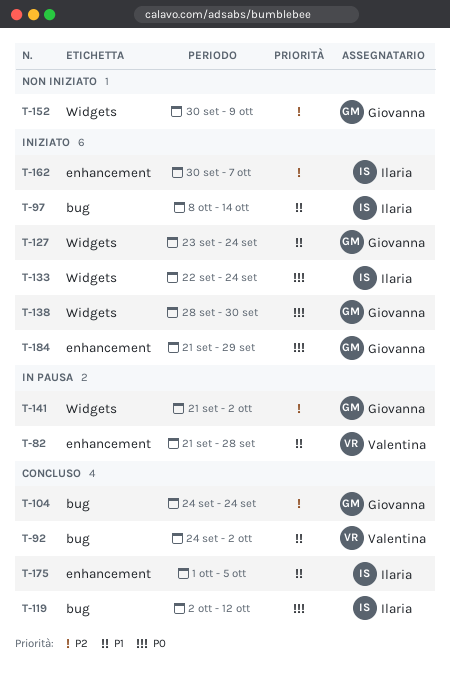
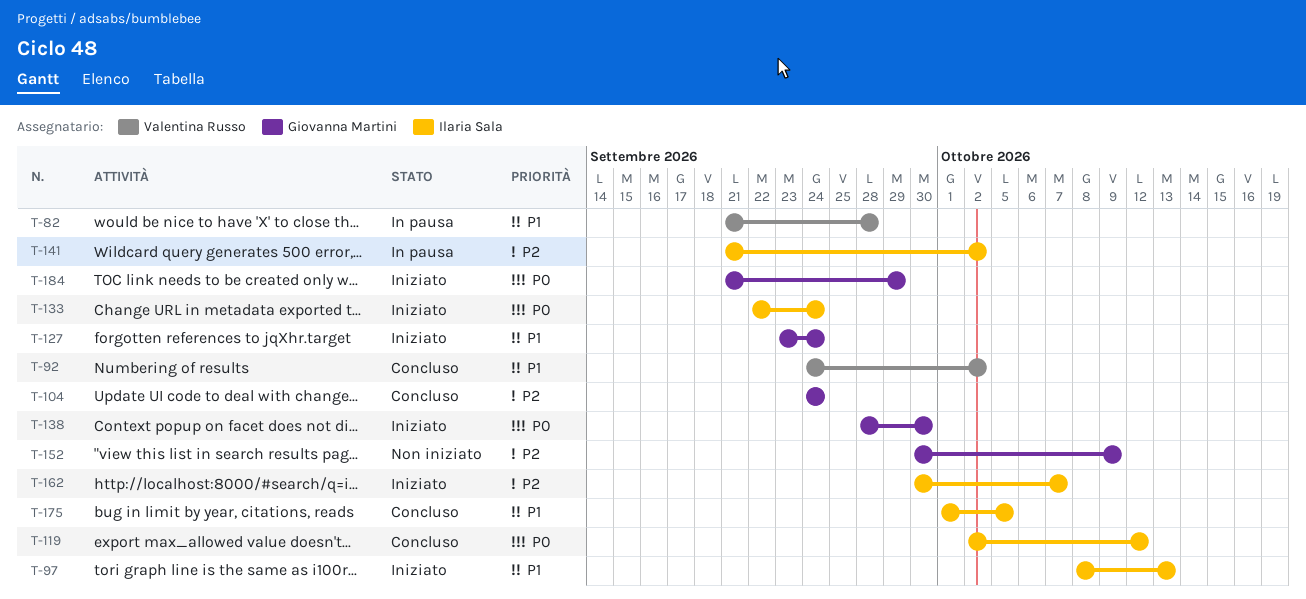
T-97, due: Oct 14 -> Oct 13
T-141, owner: Giovanna Martini -> Ilaria Sala

